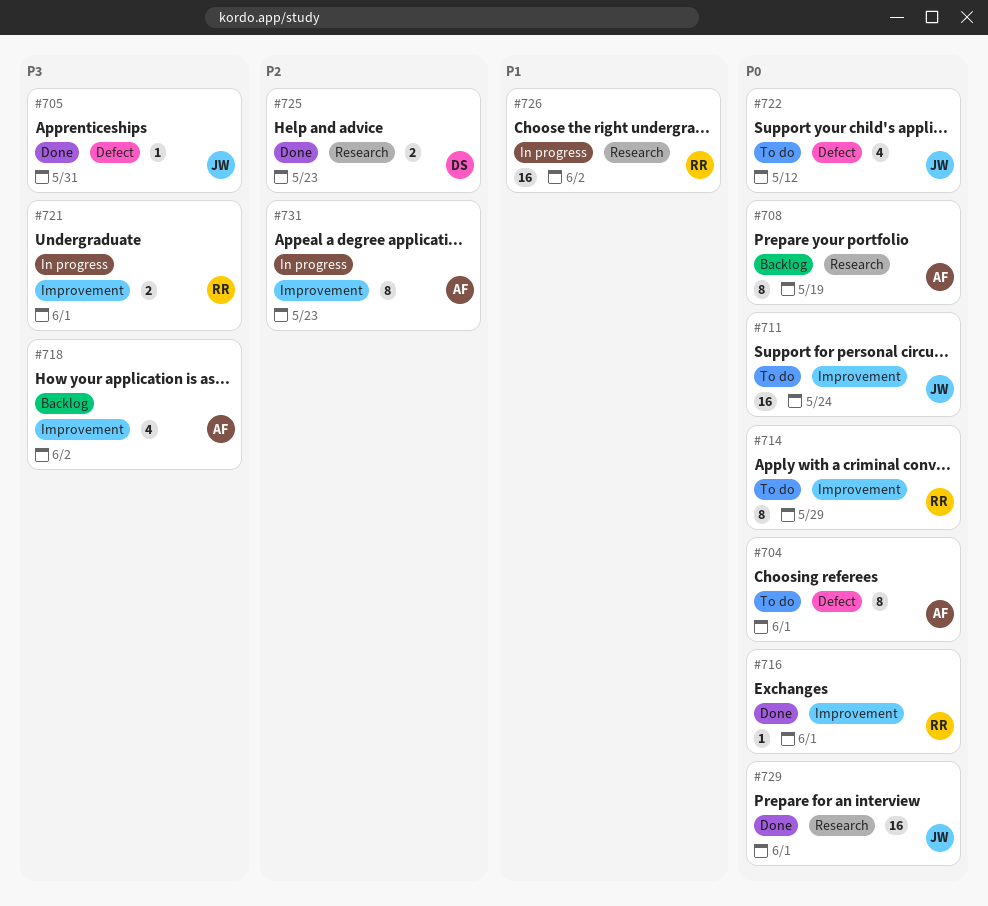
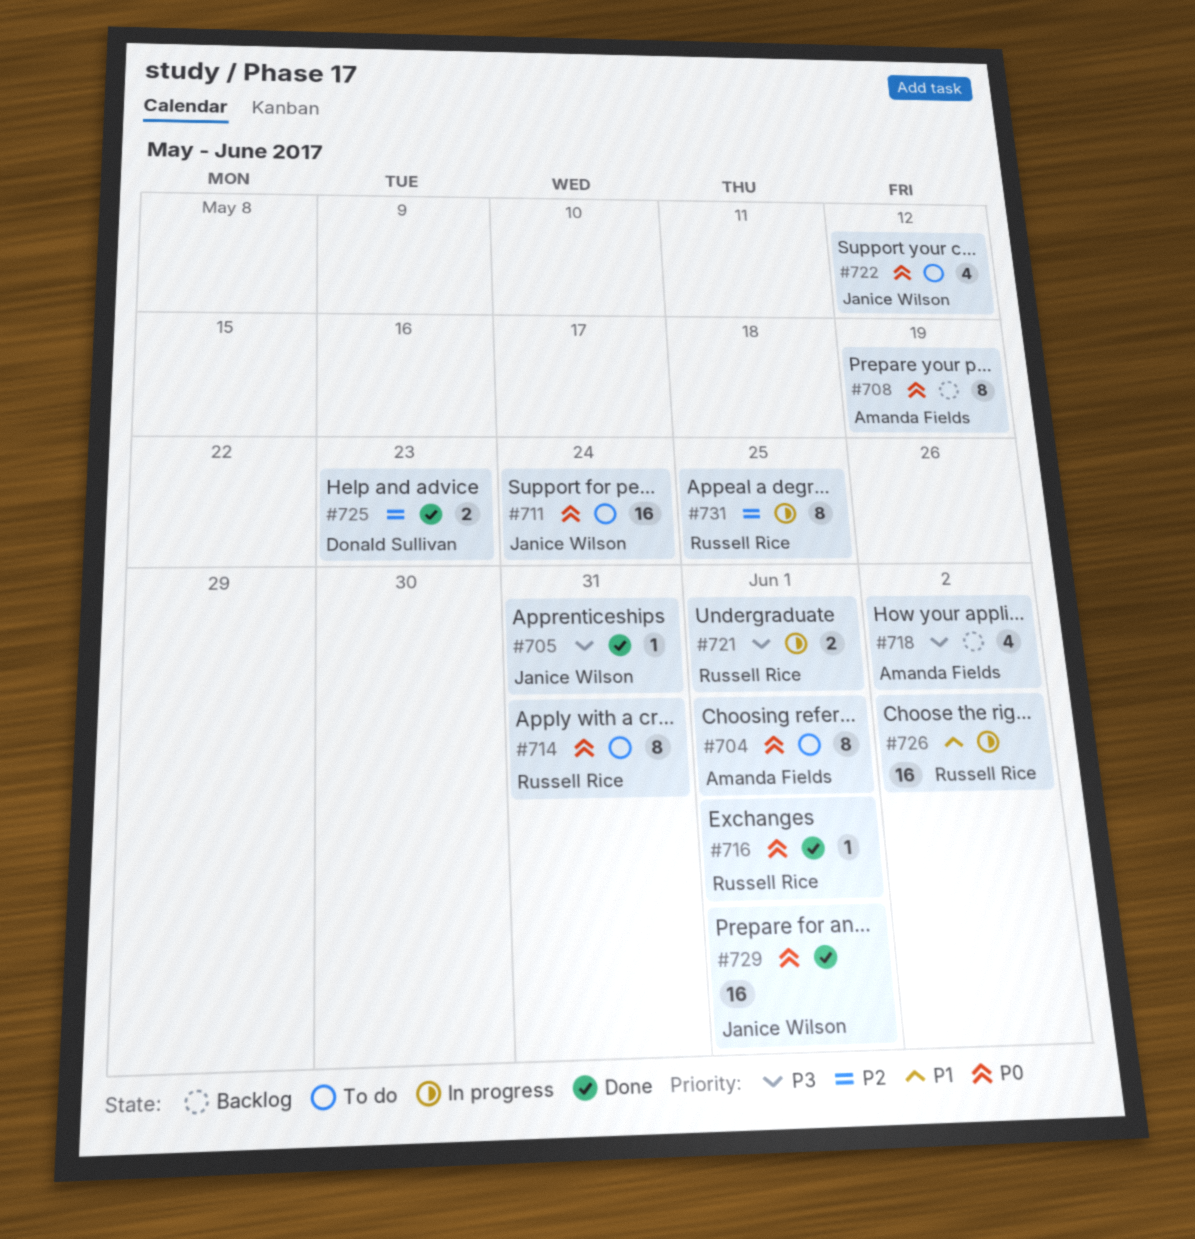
#714, due: May 29 -> May 31
#731, owner: Amanda Fields -> Russell Rice
#731, due: May 23 -> May 25

